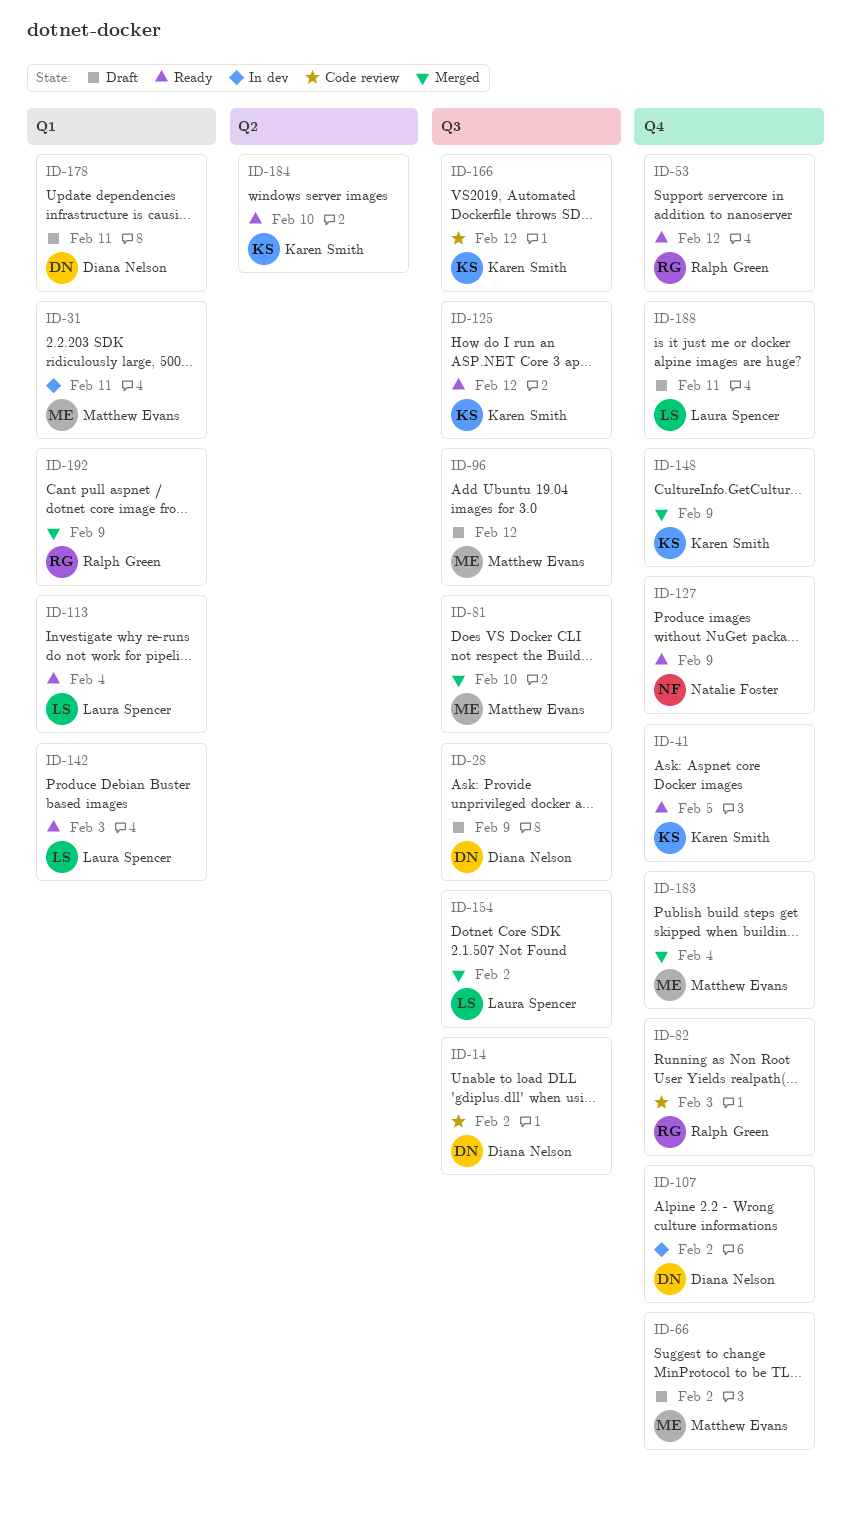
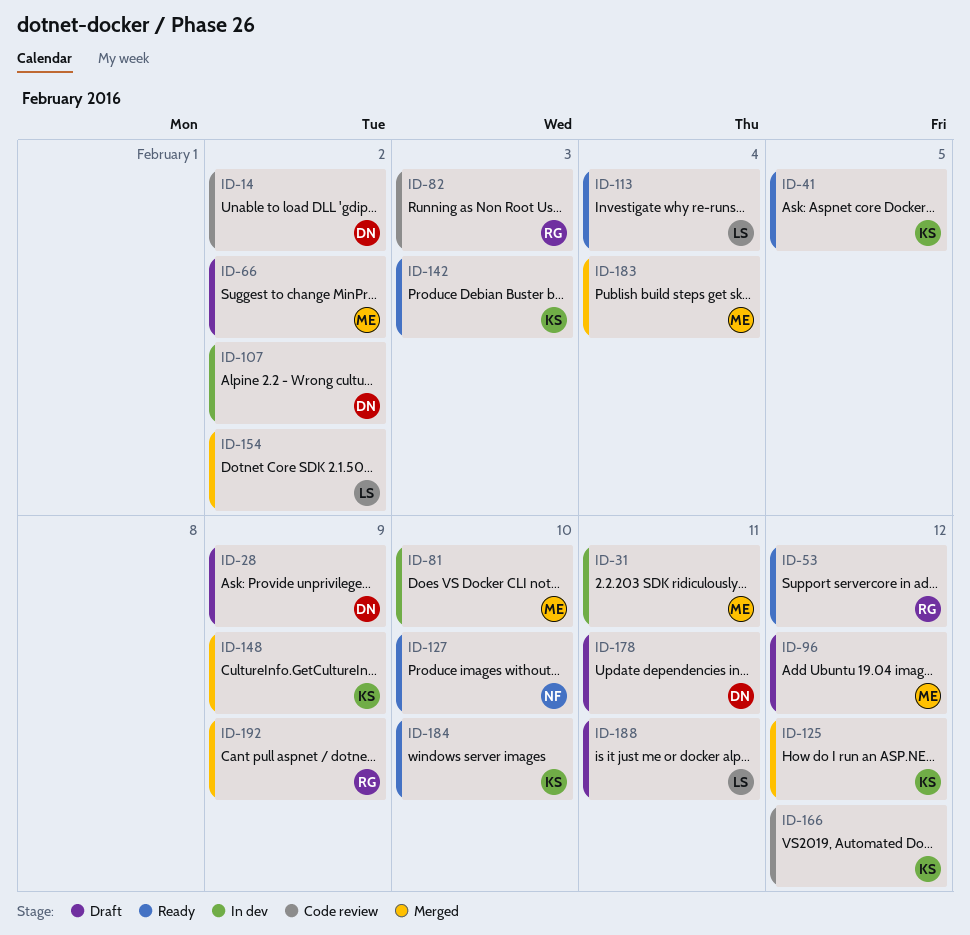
ID-81, status: Merged -> In dev
ID-125, status: Ready -> Merged
ID-127, due: Feb 9 -> Feb 10
ID-142, owner: Laura Spencer -> Karen Smith

